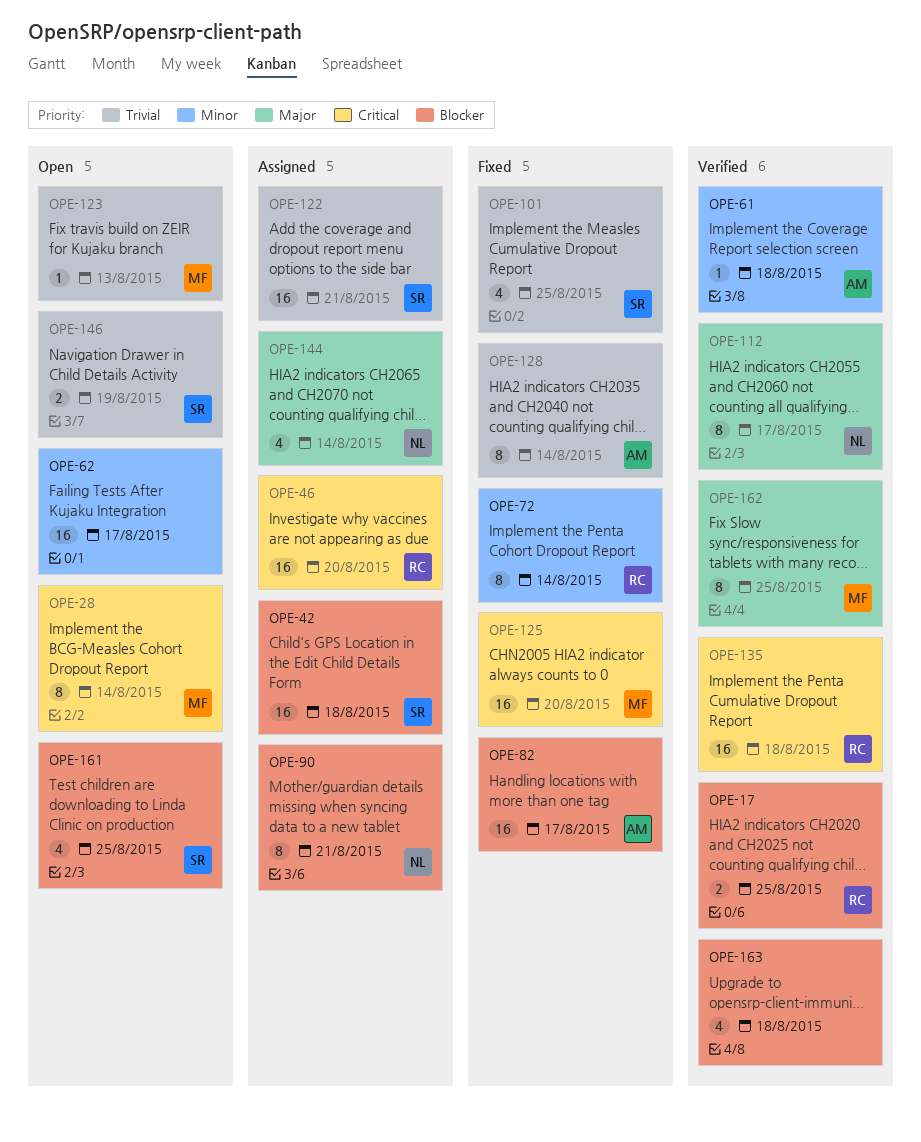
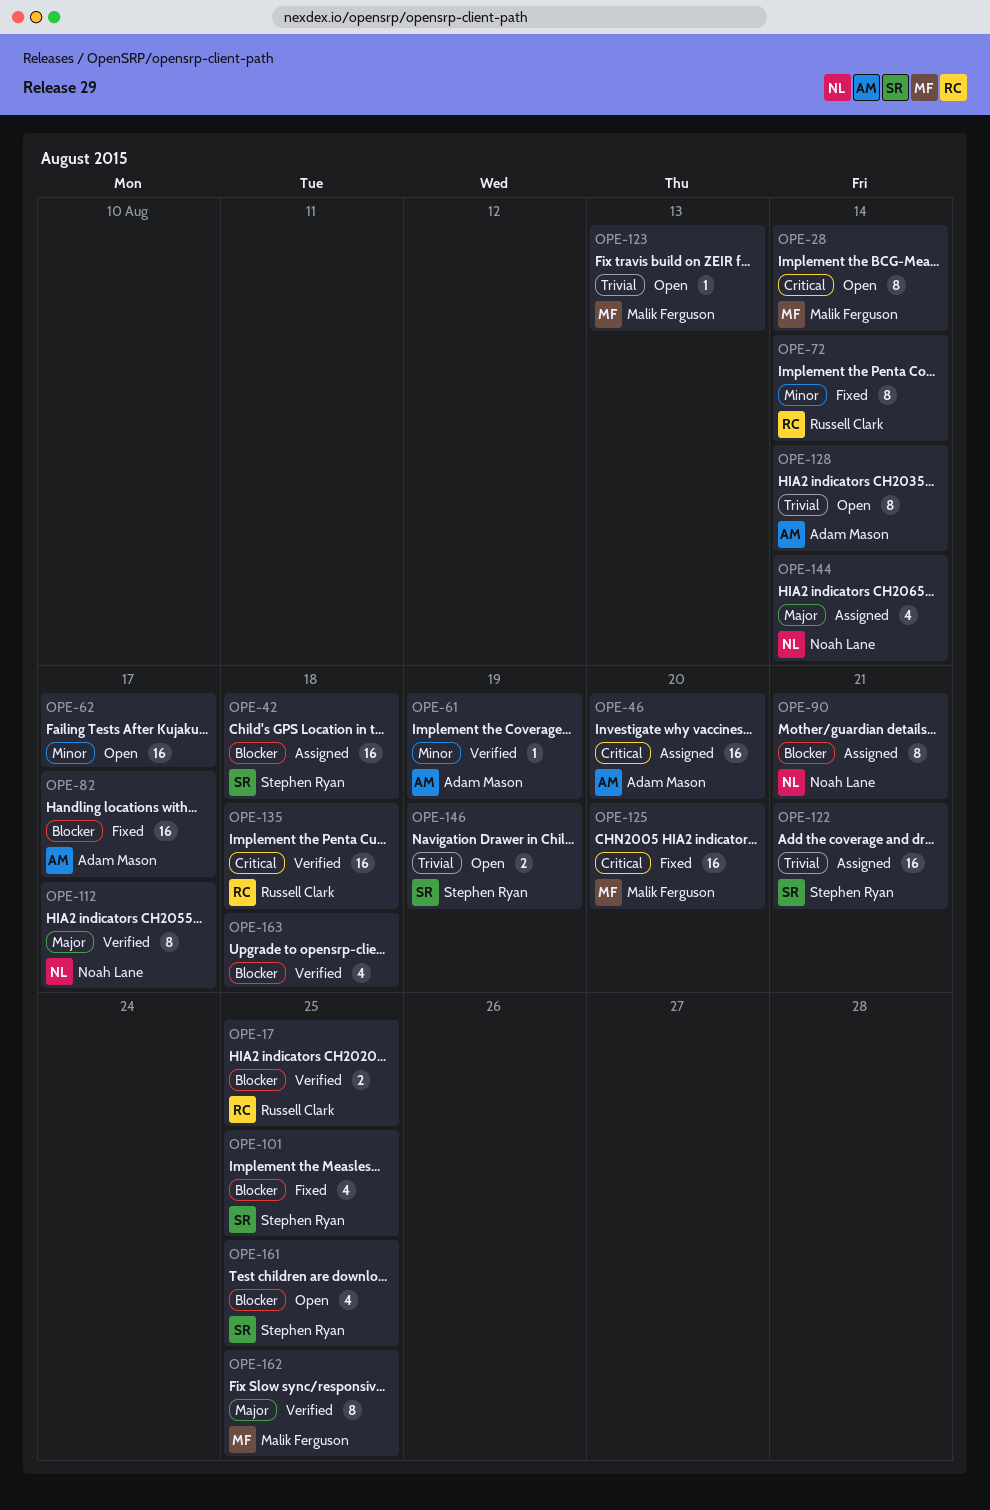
OPE-46, owner: Russell Clark -> Adam Mason
OPE-61, due: Aug 18 -> Aug 19
OPE-101, priority: Trivial -> Blocker
OPE-128, status: Fixed -> Open

